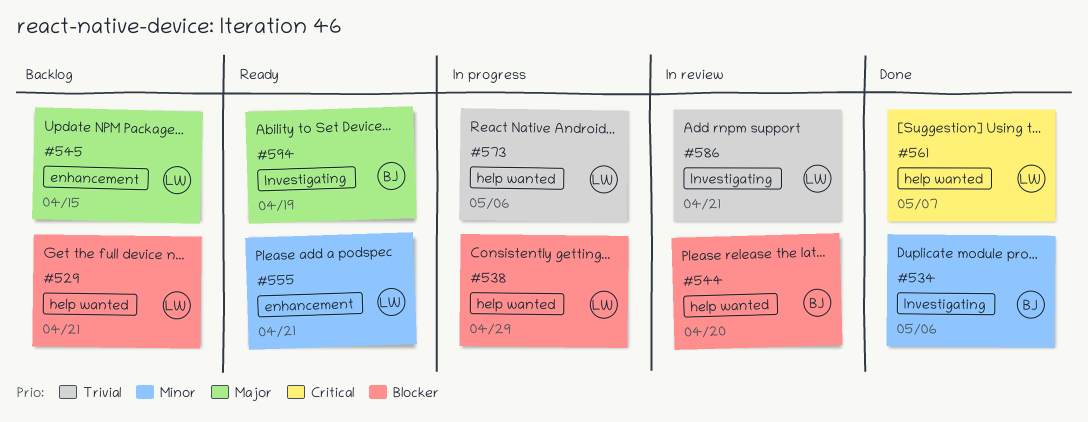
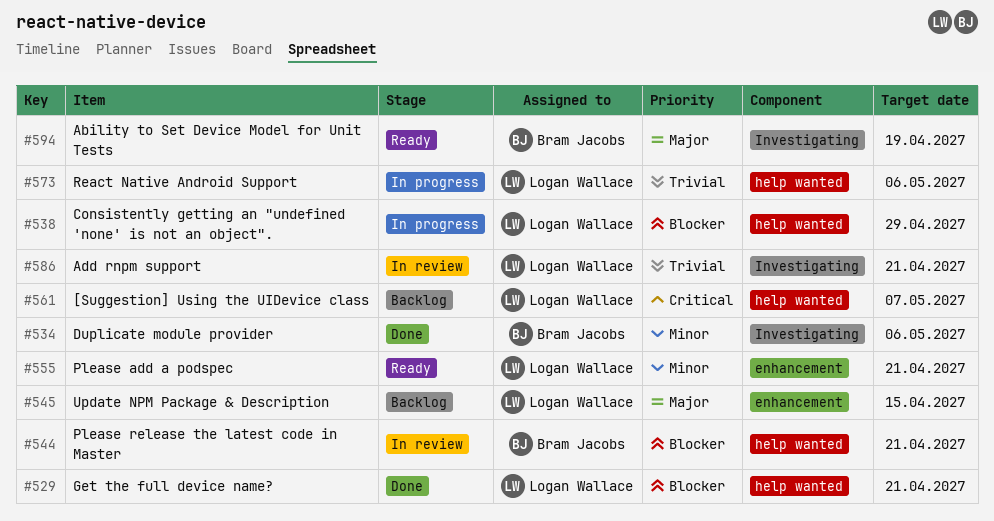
#529, status: Backlog -> Done
#544, due: Apr 20 -> Apr 21
#561, status: Done -> Backlog

